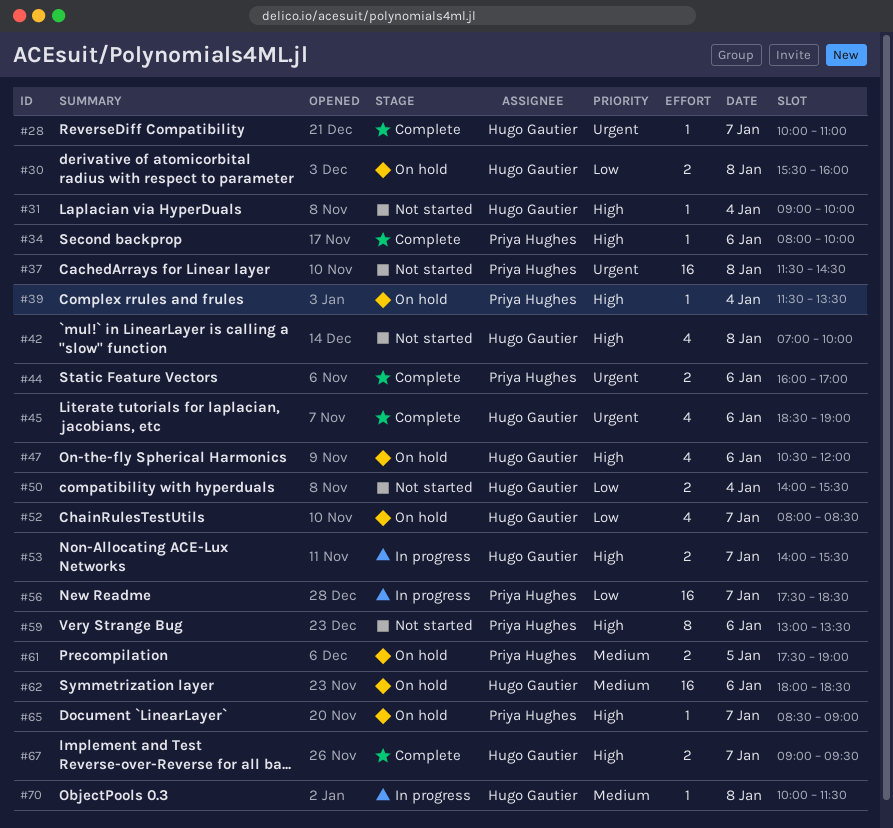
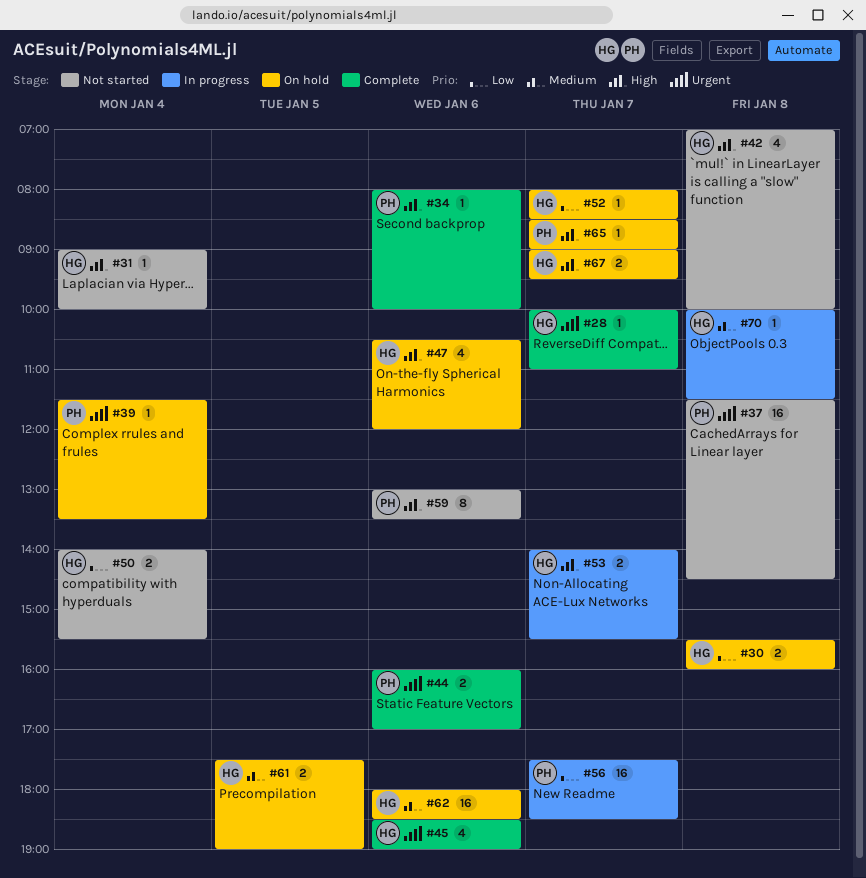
#39, priority: High -> Urgent
#52, estimate: 4 -> 1
#61, owner: Priya Hughes -> Hugo Gautier
#67, status: Complete -> On hold

